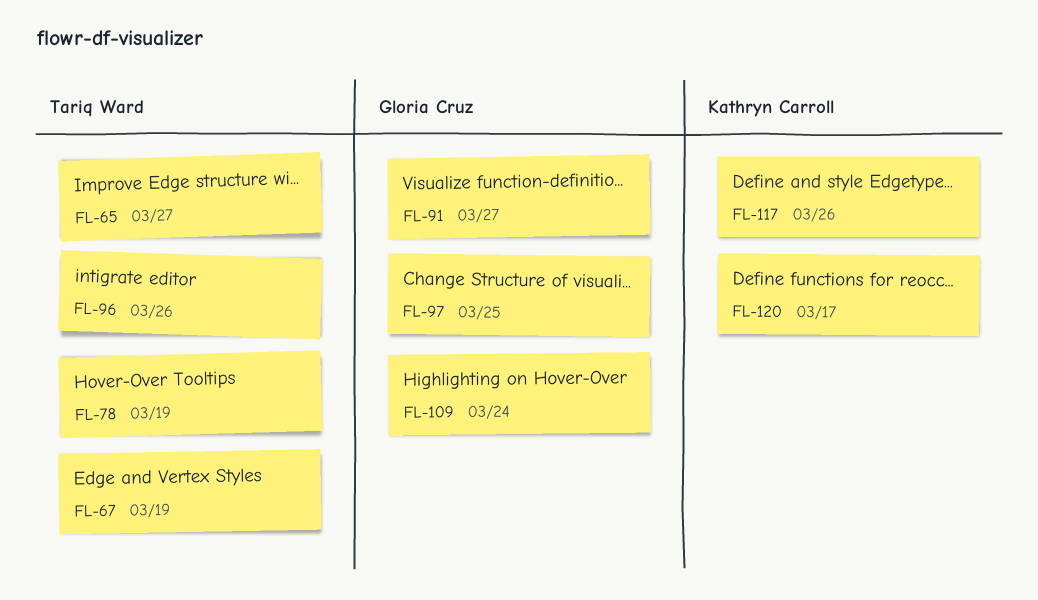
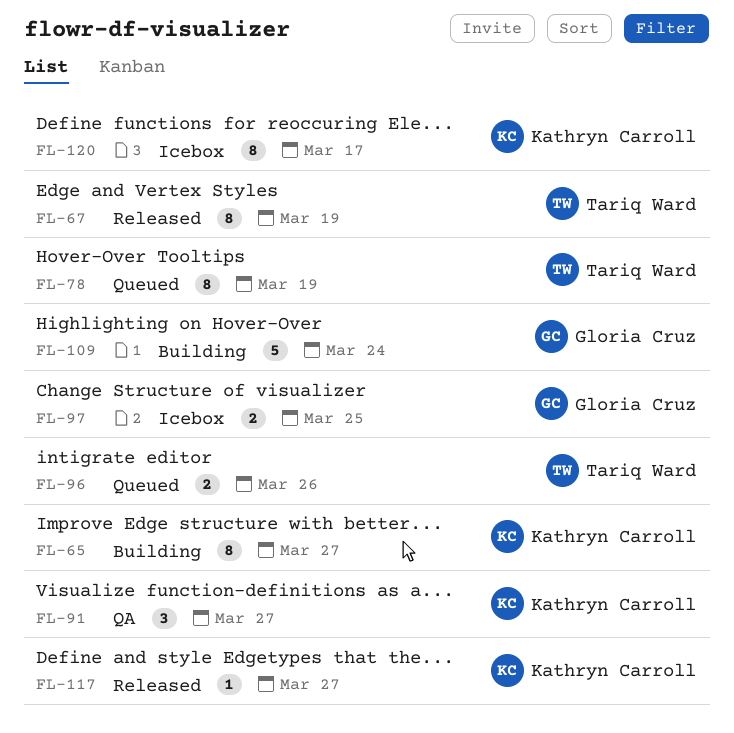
FL-65, owner: Tariq Ward -> Kathryn Carroll
FL-91, owner: Gloria Cruz -> Kathryn Carroll
FL-117, due: Mar 26 -> Mar 27

